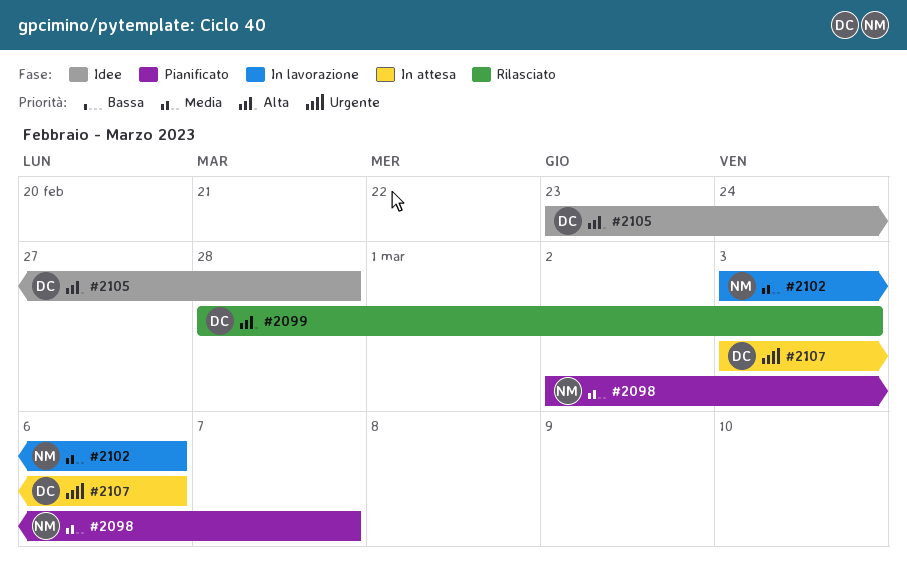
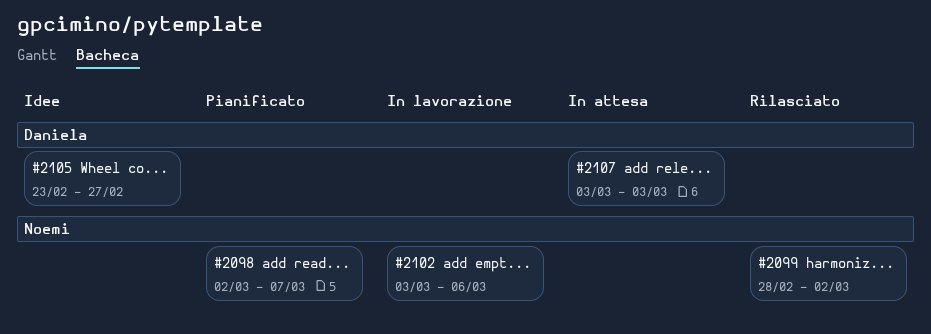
#2099, owner: Daniela -> Noemi
#2099, due: Mar 3 -> Mar 2
#2105, due: Feb 28 -> Feb 27
#2107, due: Mar 6 -> Mar 3

